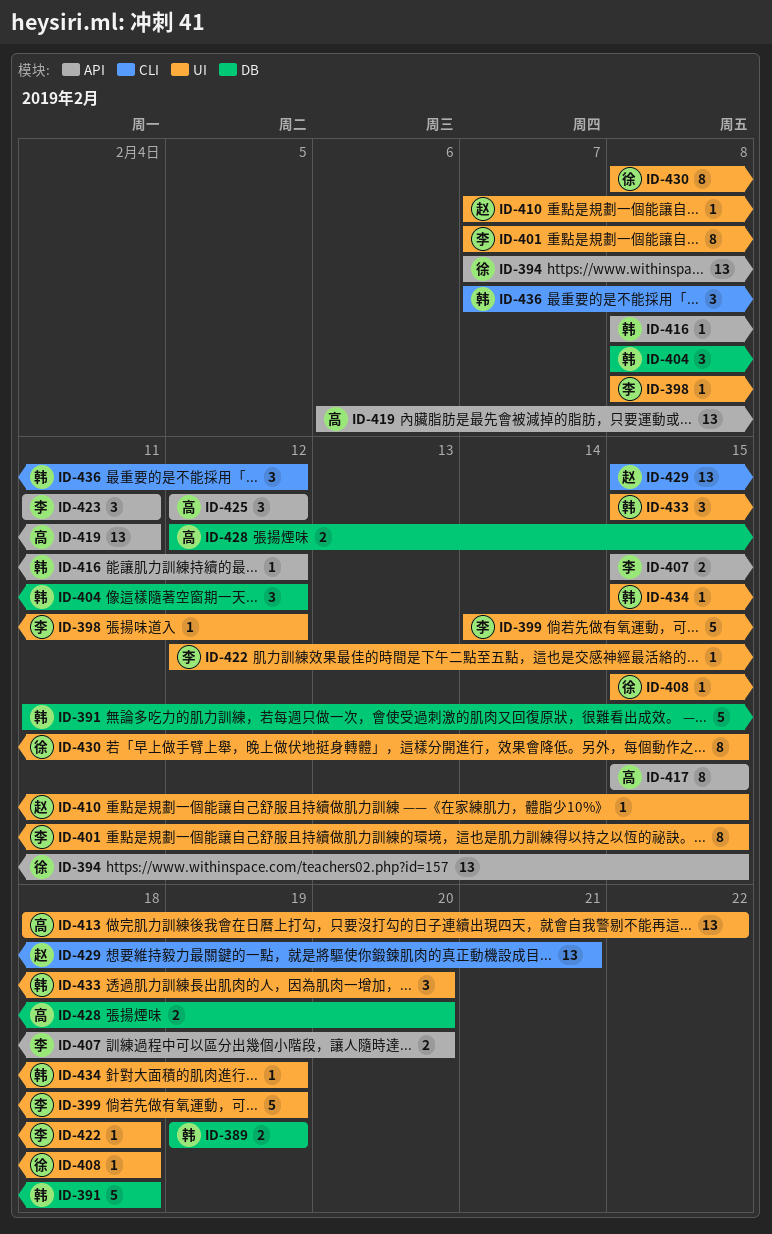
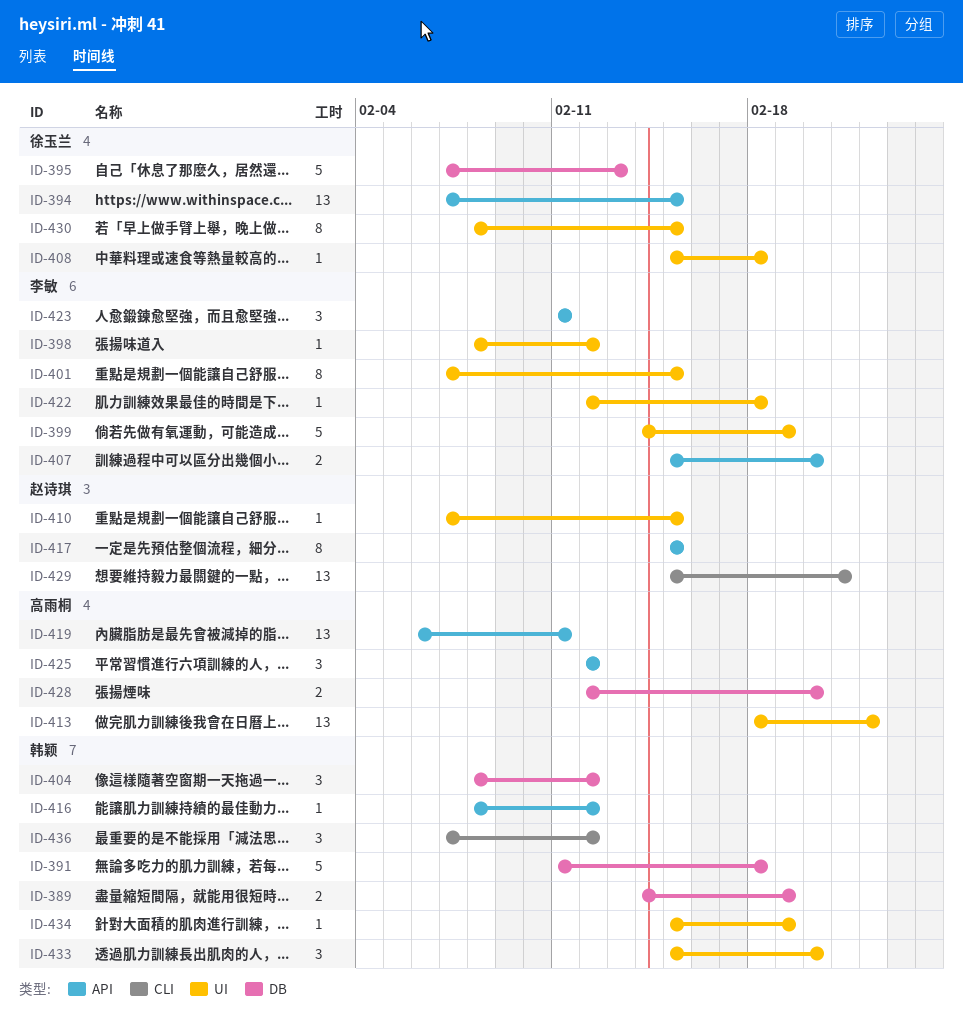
ID-389, start: Feb 19 -> Feb 14
ID-395: none -> present
ID-417, owner: 高雨桐 -> 赵诗琪

